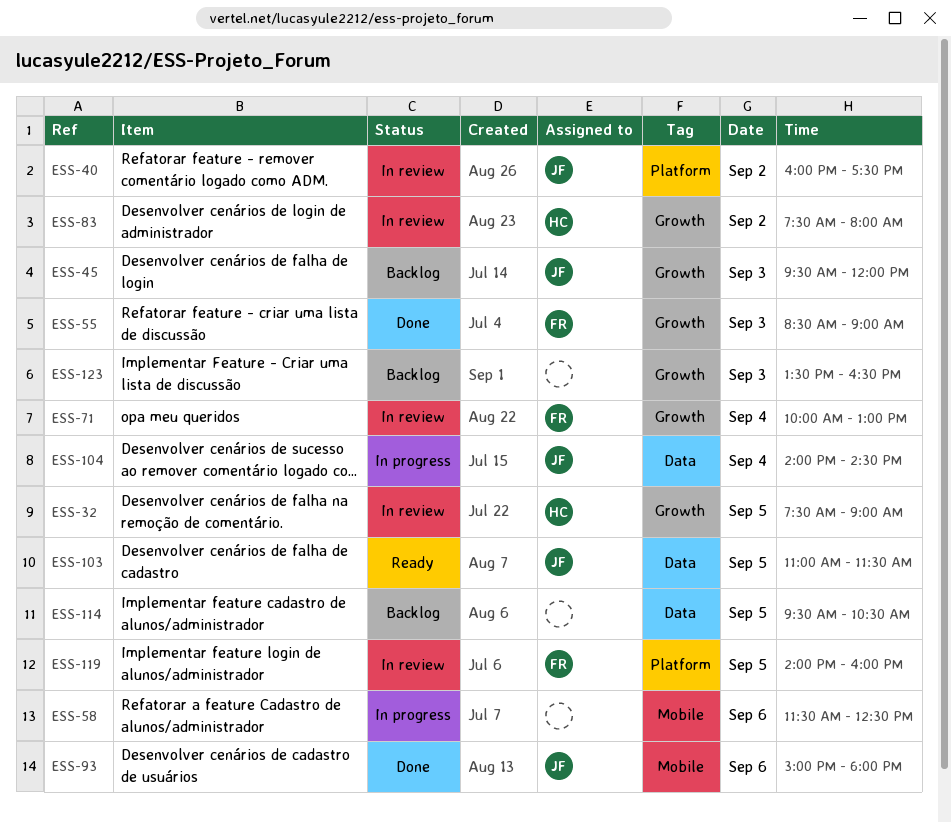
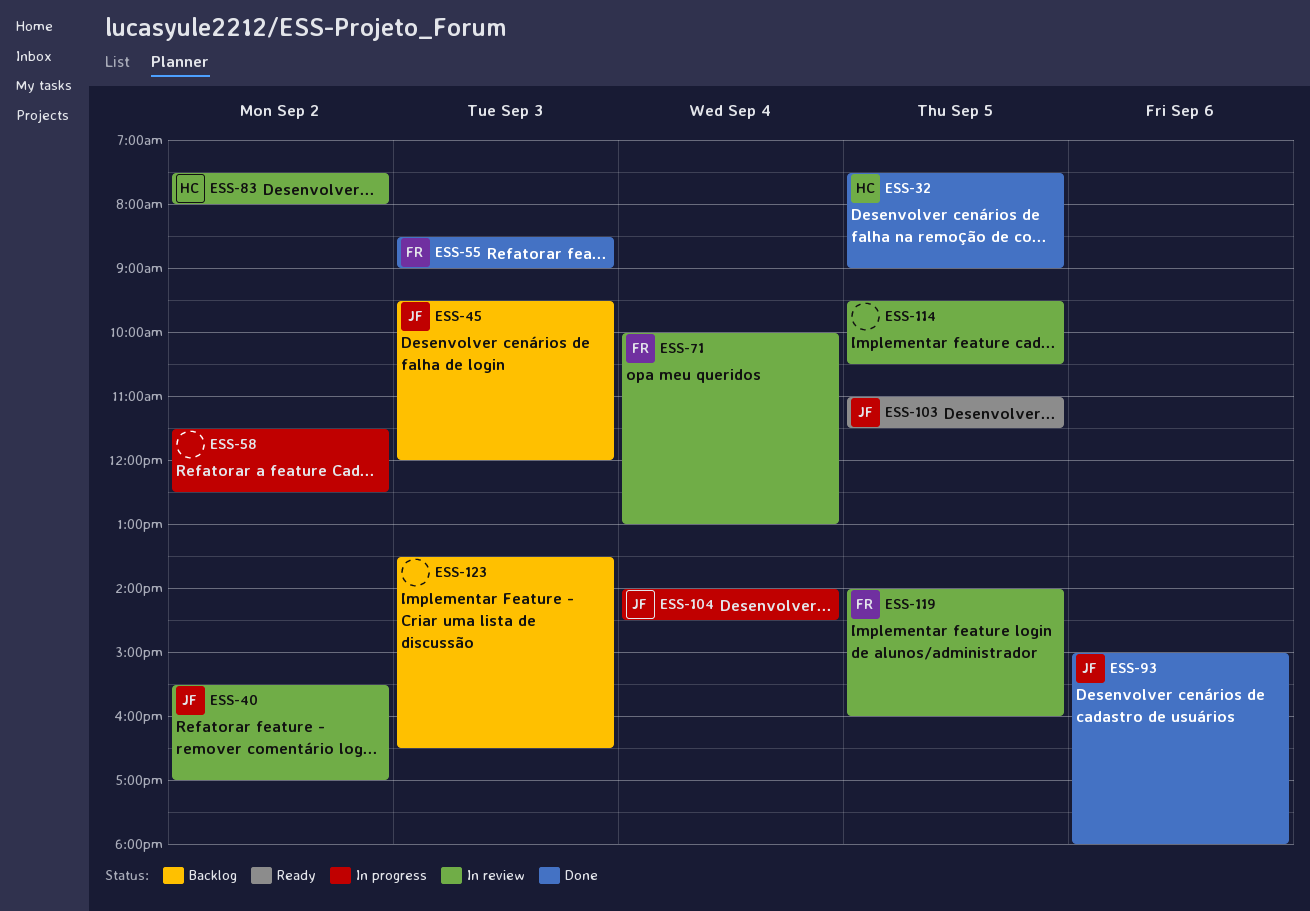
ESS-32, status: In review -> Done
ESS-40, begins: 16:00 -> 15:30
ESS-40, ends: 17:30 -> 17:00
ESS-58, day: Sep 6 -> Sep 2
ESS-114, status: Backlog -> In review

